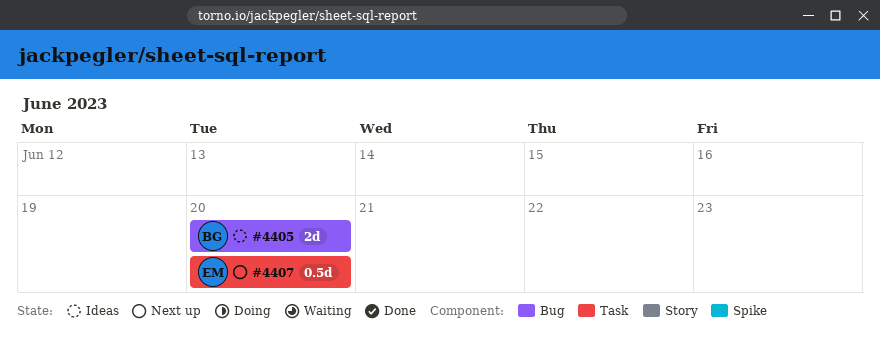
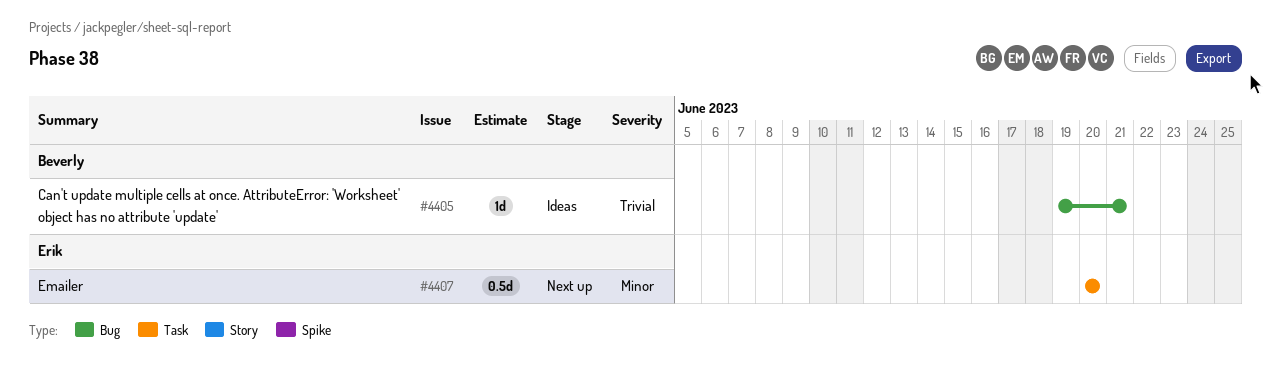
#4405, estimate: 2d -> 1d
#4405, start: Jun 20 -> Jun 19
#4405, due: Jun 20 -> Jun 21

